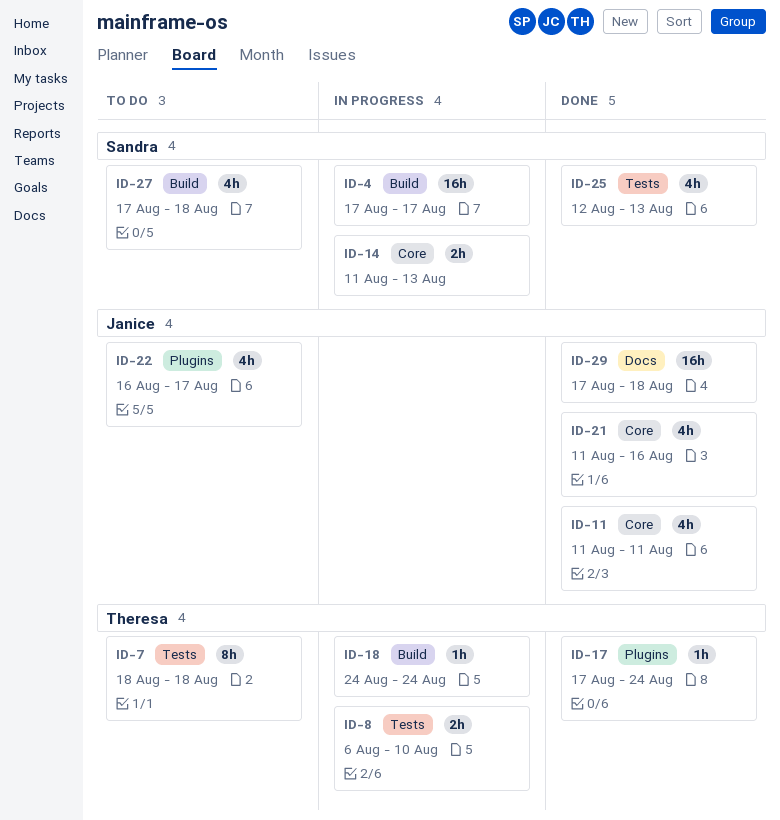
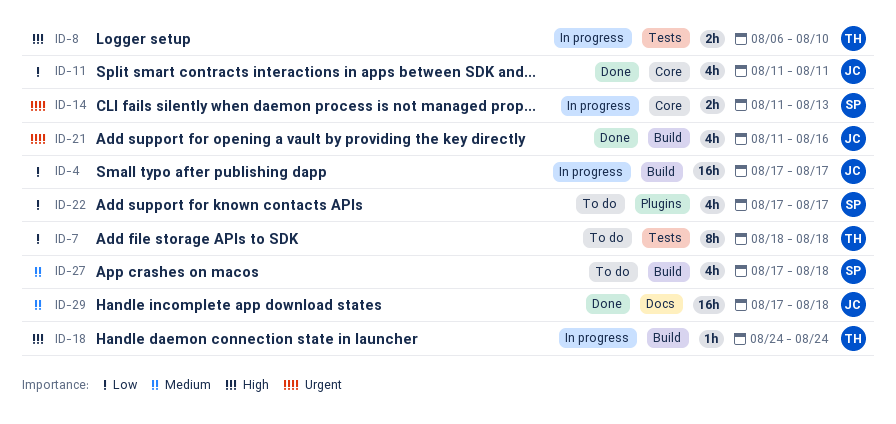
ID-4, owner: Sandra -> Janice
ID-17: present -> none
ID-21, label: Core -> Build
ID-22, owner: Janice -> Sandra
ID-22, start: Aug 16 -> Aug 17
ID-25: present -> none

